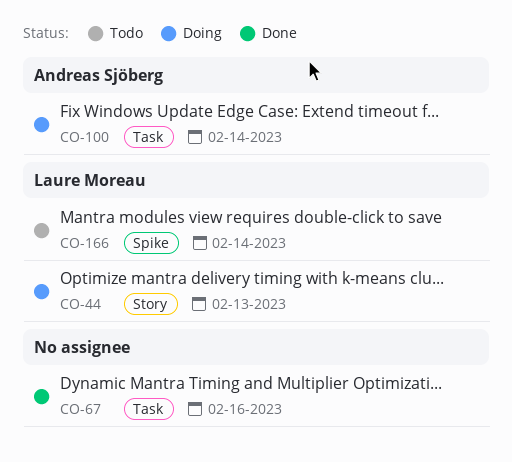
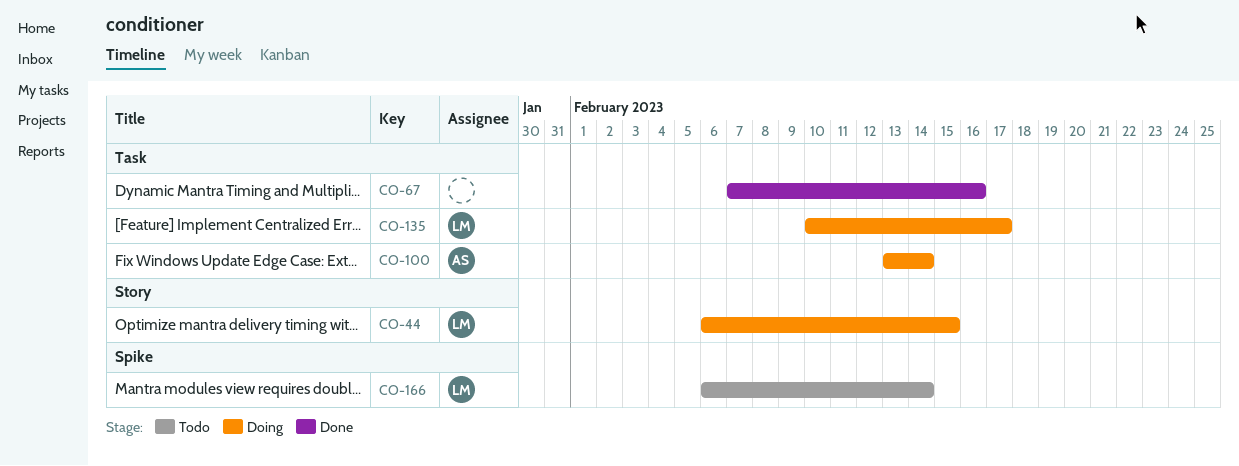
CO-44, due: Feb 13 -> Feb 15
CO-135: none -> present

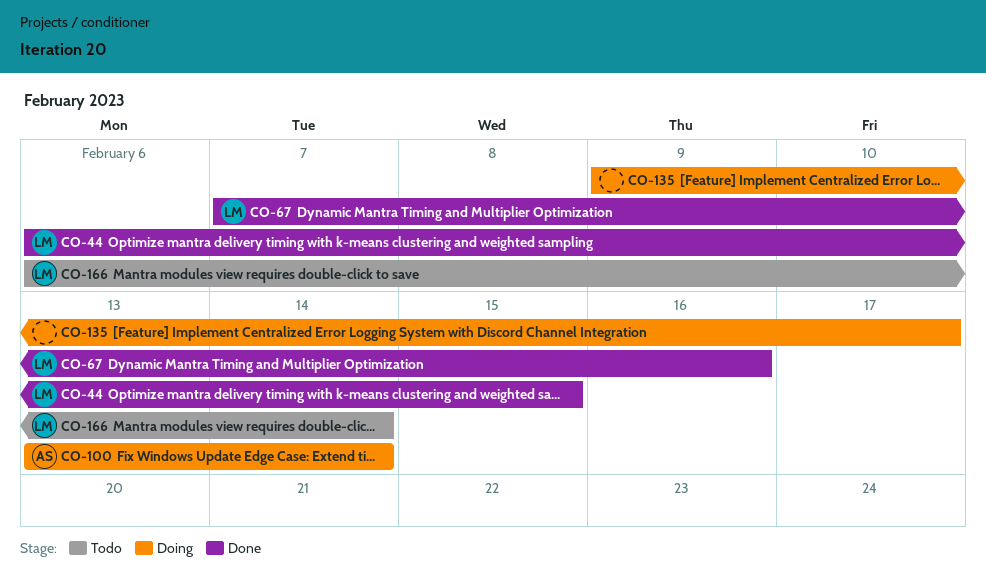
CO-44, status: Doing -> Done
CO-67, owner: none -> LM
CO-135, owner: LM -> none
CO-135, start: Feb 10 -> Feb 9

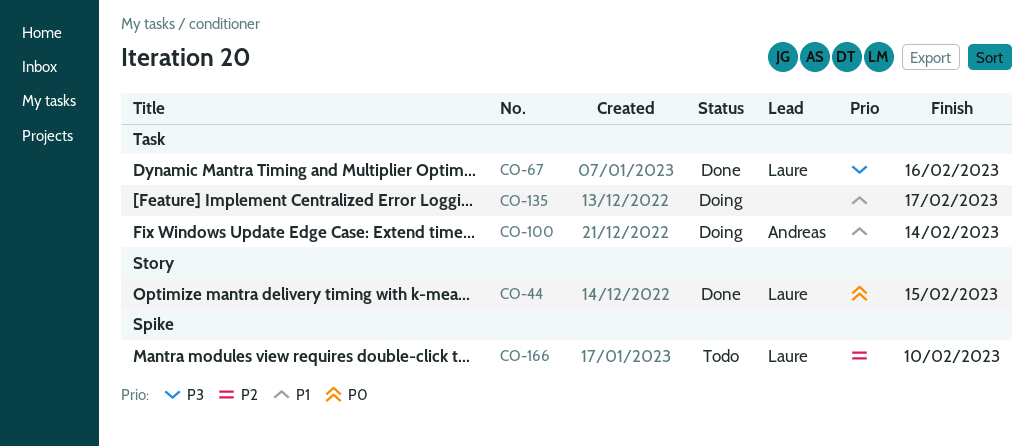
CO-166, due: Feb 14 -> Feb 10

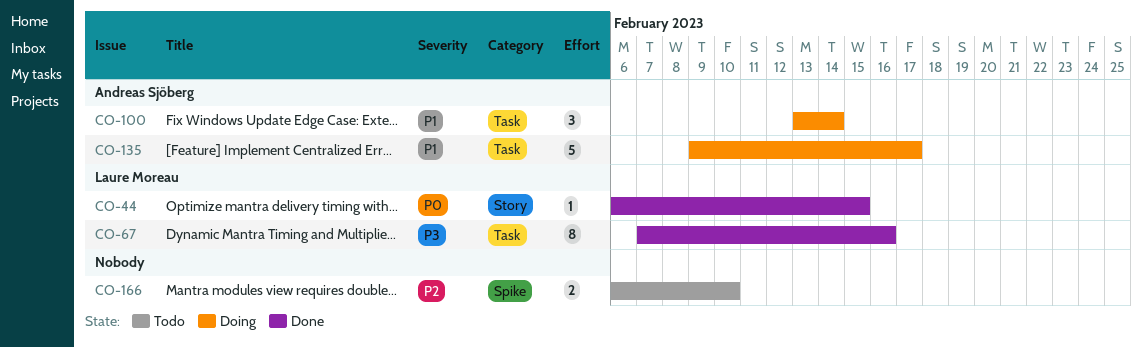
CO-135, owner: none -> Andreas Sjöberg
CO-166, owner: Laure Moreau -> none

